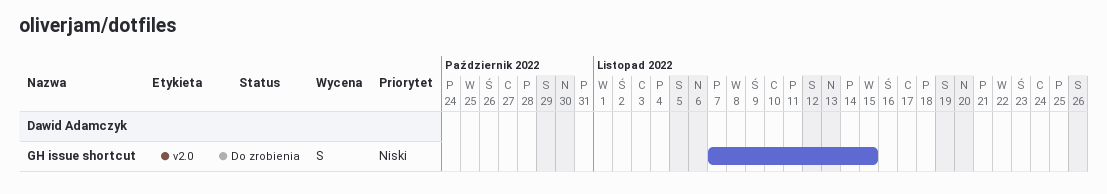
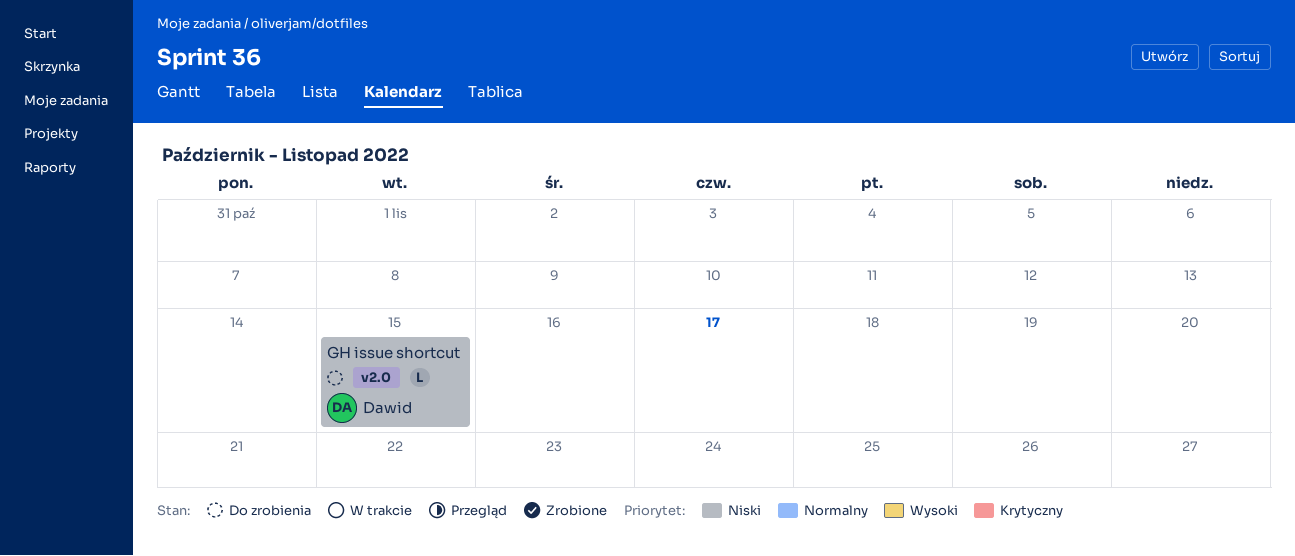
GH issue shortcut, estimate: S -> L

